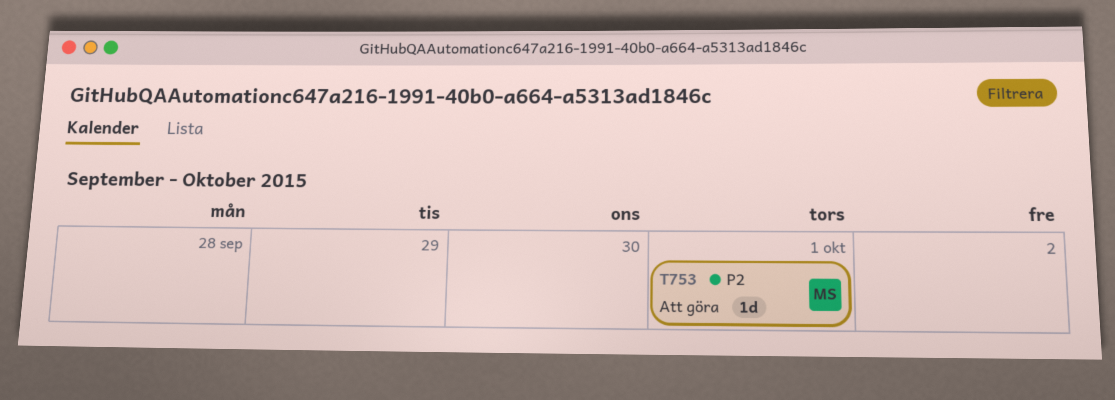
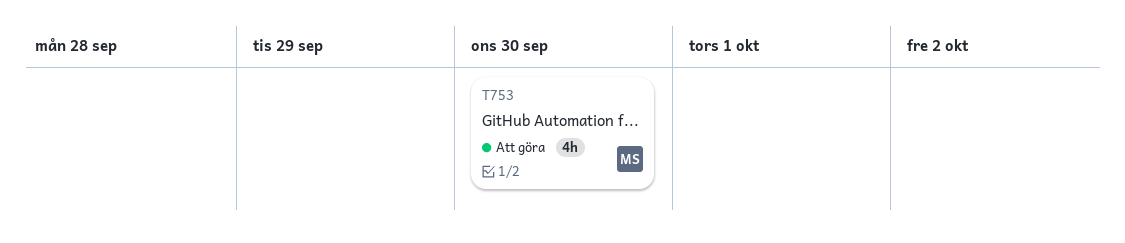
T753, estimate: 1d -> 4h
T753, due: Oct 1 -> Sep 30

